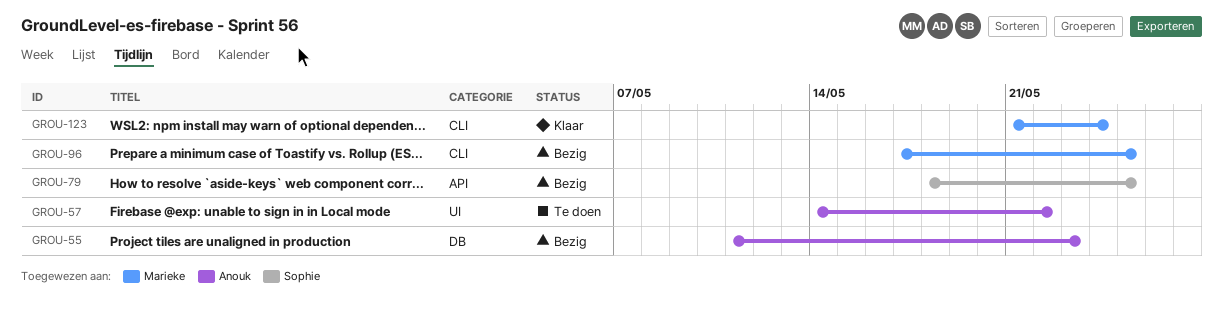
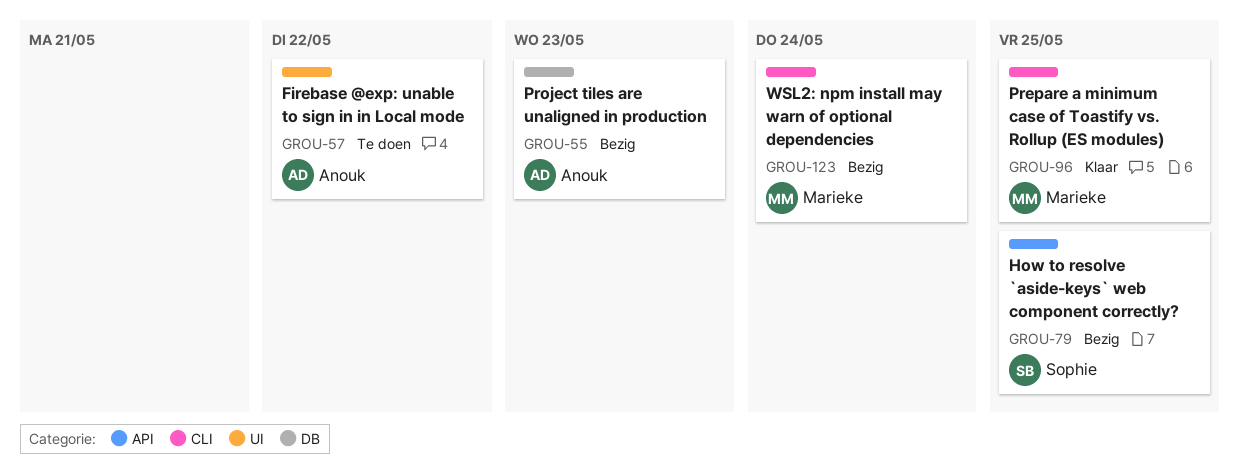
GROU-96, status: Bezig -> Klaar
GROU-123, status: Klaar -> Bezig

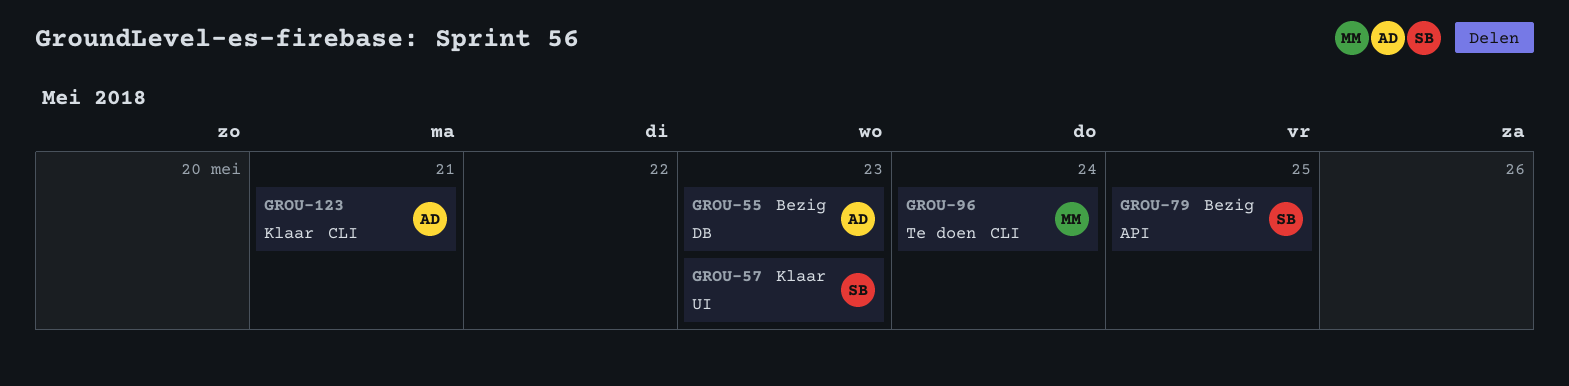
GROU-57, status: Te doen -> Klaar
GROU-57, owner: Anouk -> Sophie
GROU-57, due: May 22 -> May 23
GROU-96, status: Klaar -> Te doen
GROU-96, due: May 25 -> May 24
GROU-123, status: Bezig -> Klaar
GROU-123, owner: Marieke -> Anouk
GROU-123, due: May 24 -> May 21

